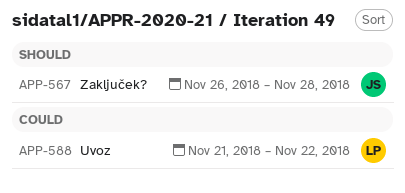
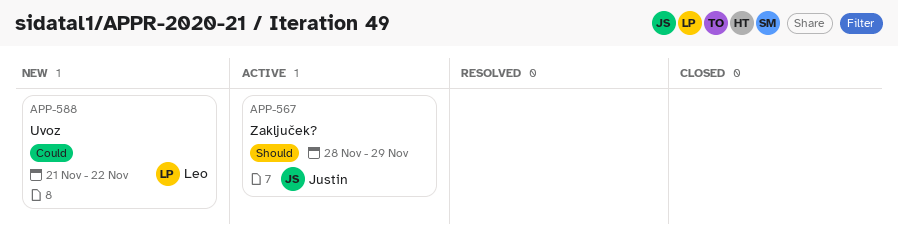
APP-567, start: Nov 26 -> Nov 28
APP-567, due: Nov 28 -> Nov 29

